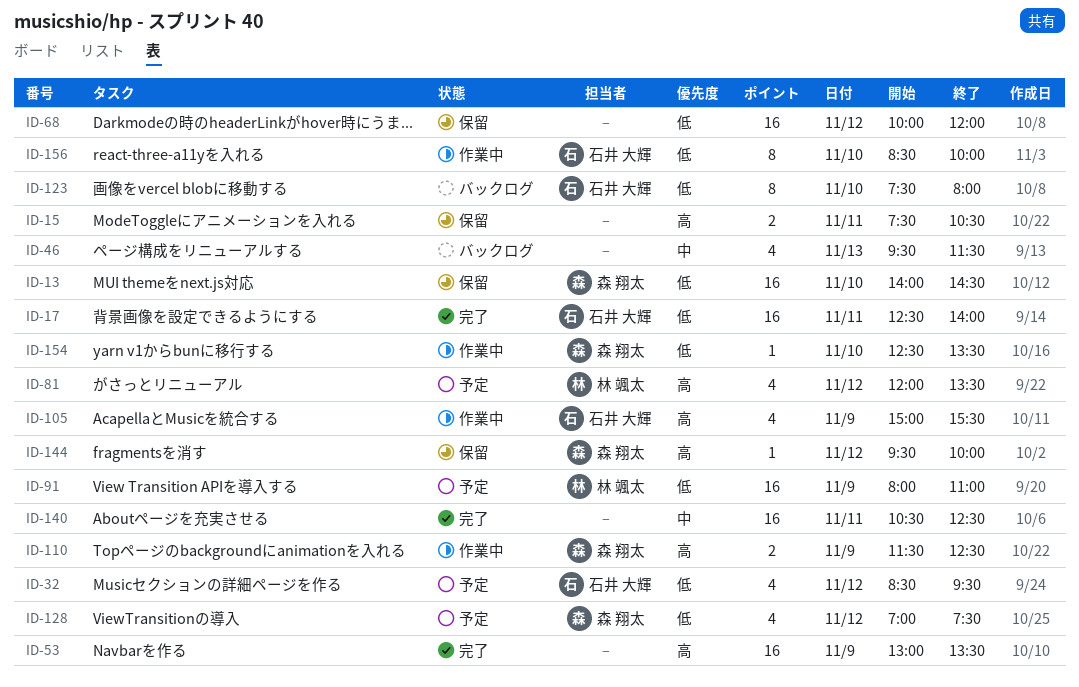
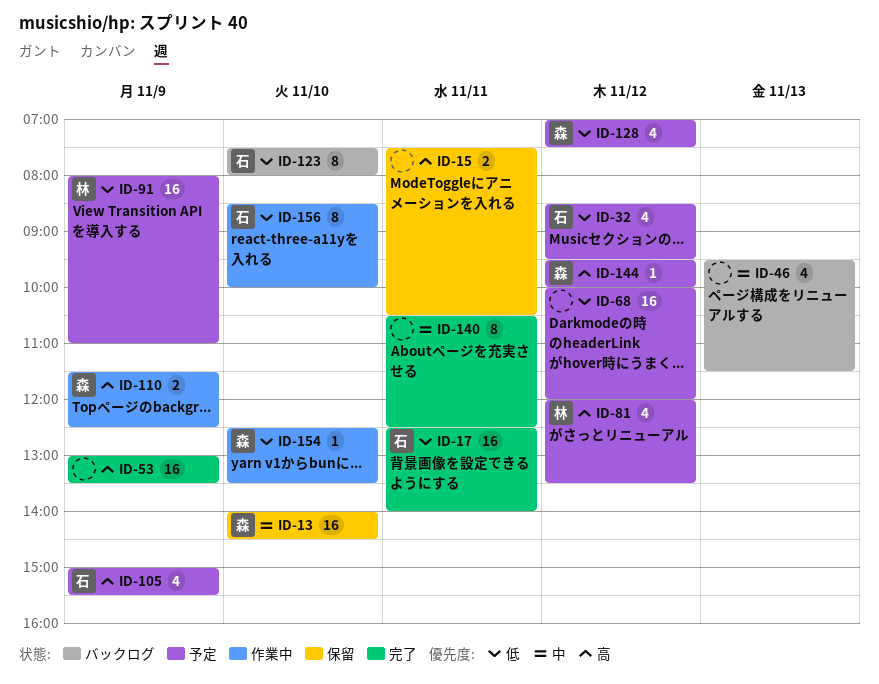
ID-13, priority: 低 -> 中
ID-68, status: 保留 -> 予定
ID-105, status: 作業中 -> 予定
ID-140, estimate: 16 -> 8
ID-144, status: 保留 -> 予定

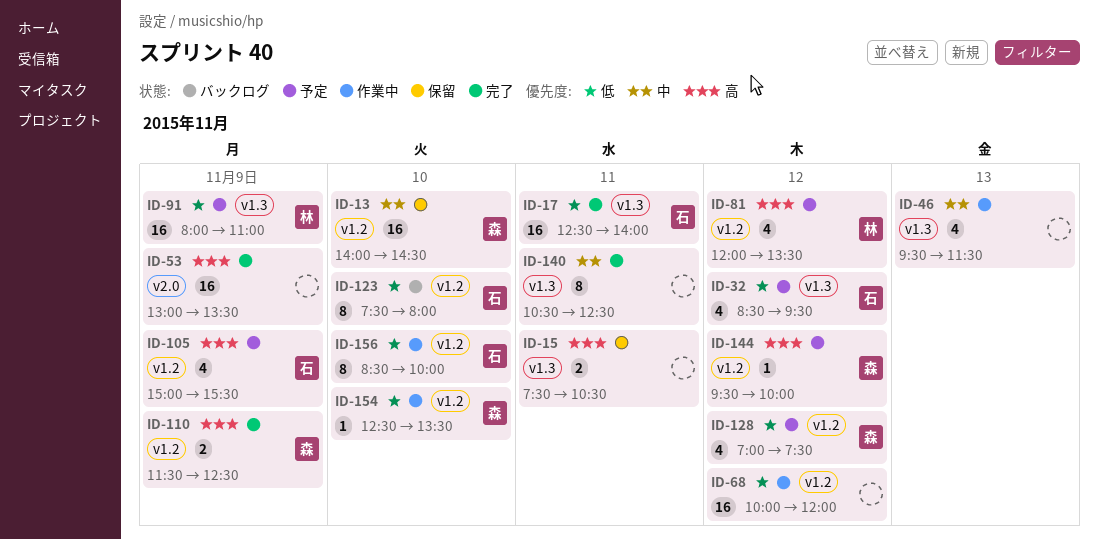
ID-46, status: バックログ -> 作業中
ID-68, status: 予定 -> 作業中
ID-110, status: 作業中 -> 完了

